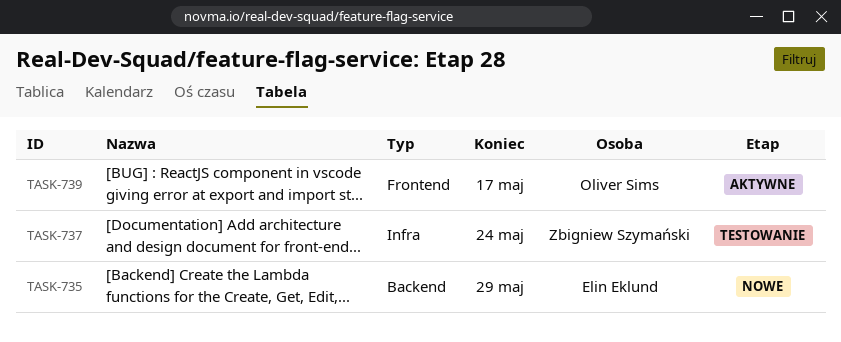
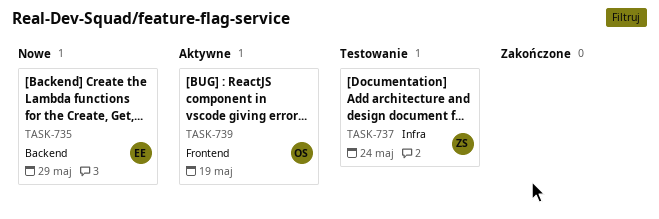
TASK-739, due: May 17 -> May 19

